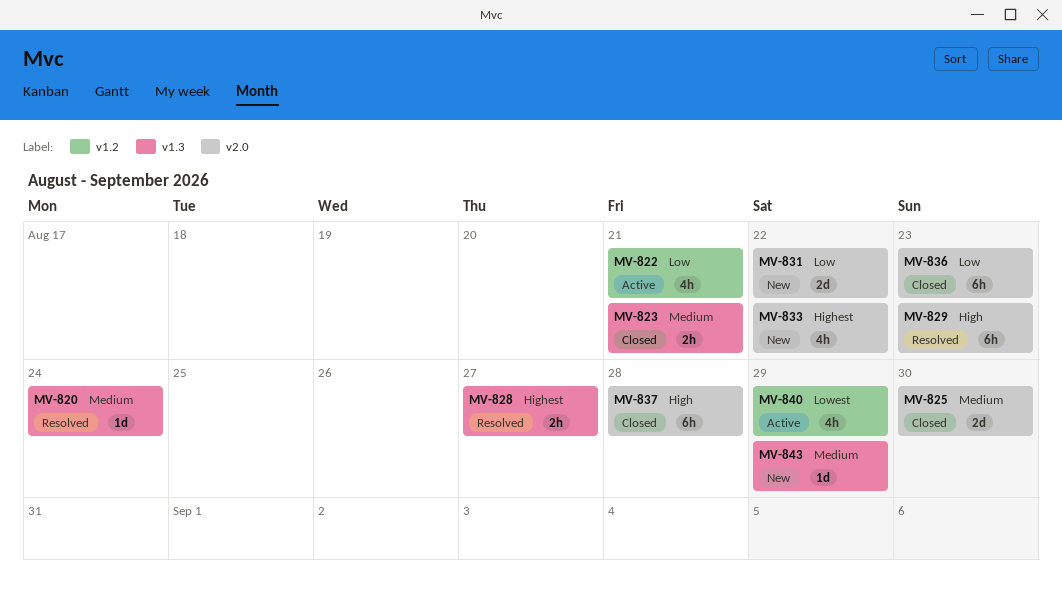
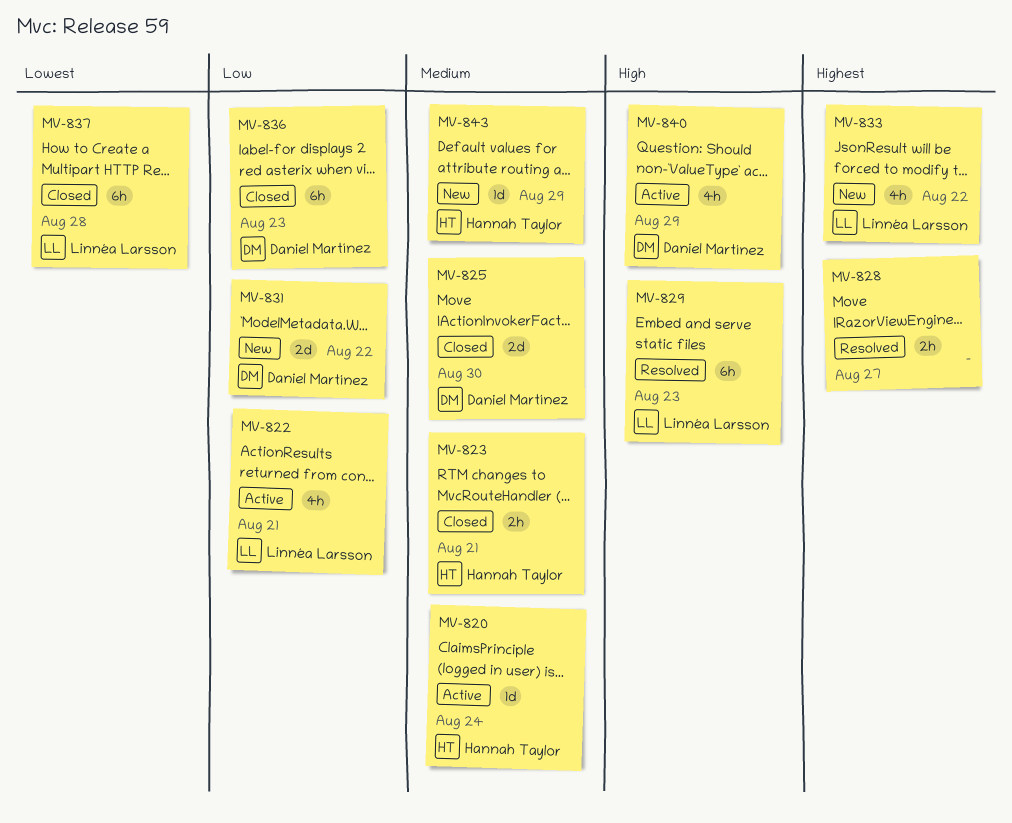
MV-820, status: Resolved -> Active
MV-837, priority: High -> Lowest
MV-840, priority: Lowest -> High

